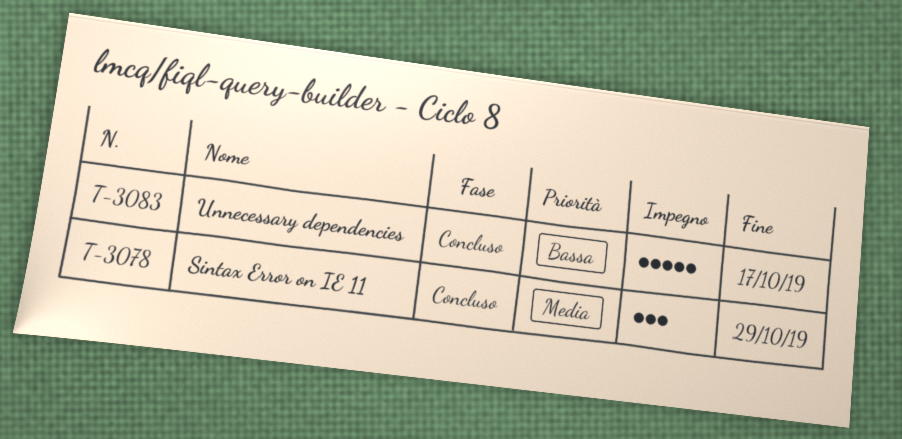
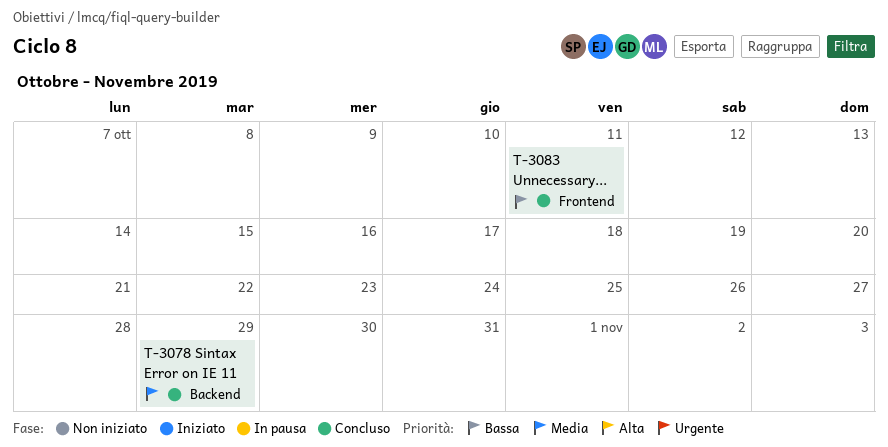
T-3083, due: Oct 17 -> Oct 11

